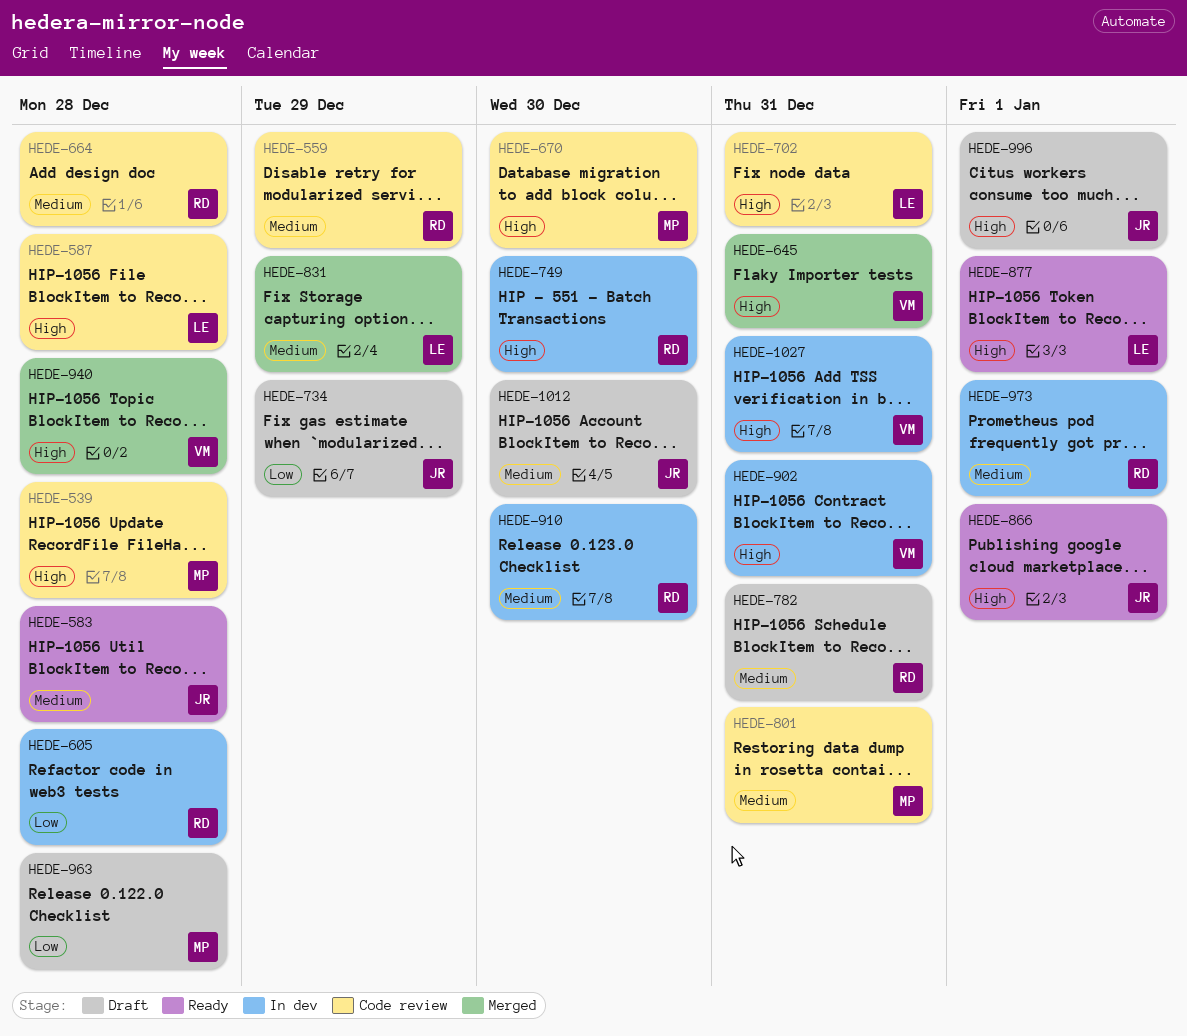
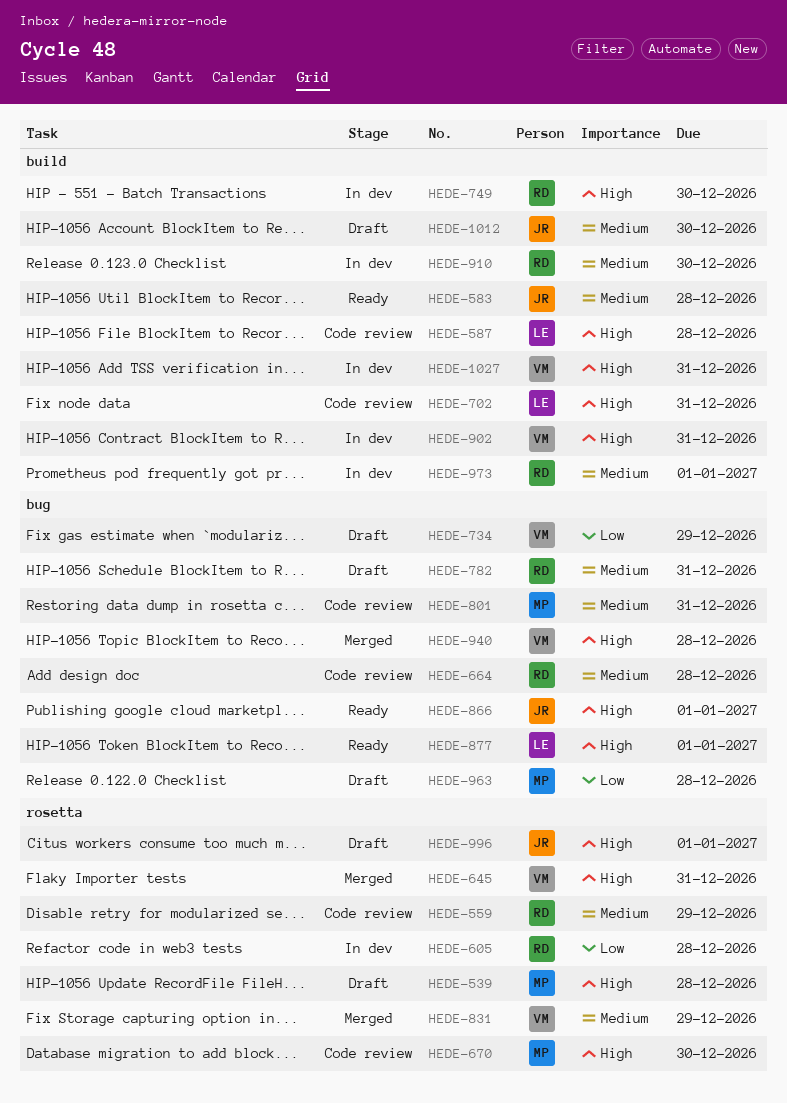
HEDE-539, status: Code review -> Draft
HEDE-734, owner: JR -> VM
HEDE-831, owner: LE -> VM

